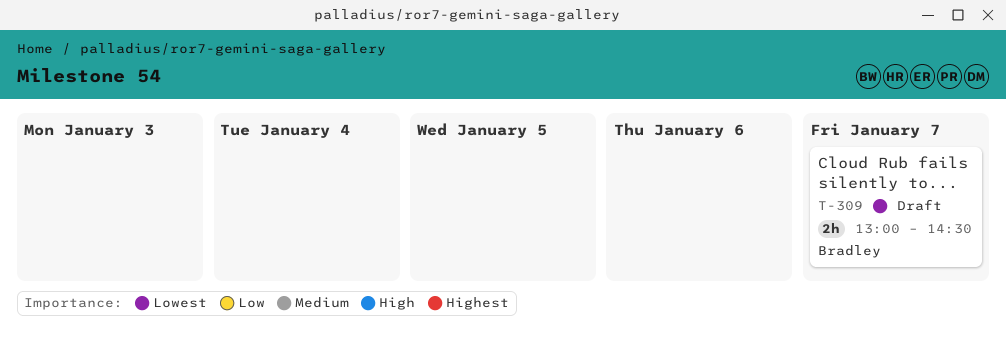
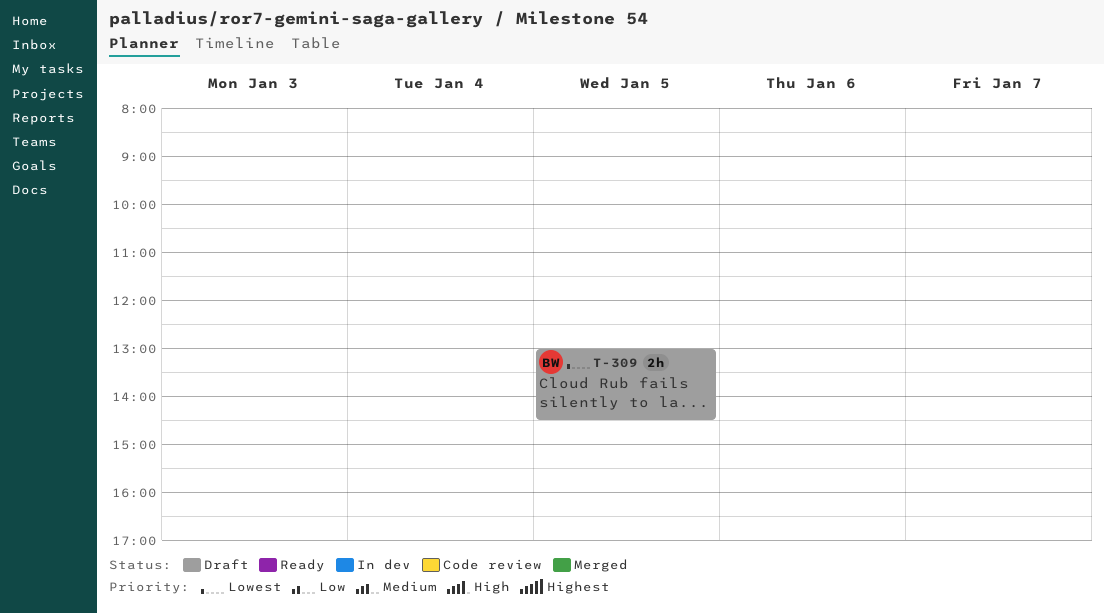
T-309, day: Jan 7 -> Jan 5

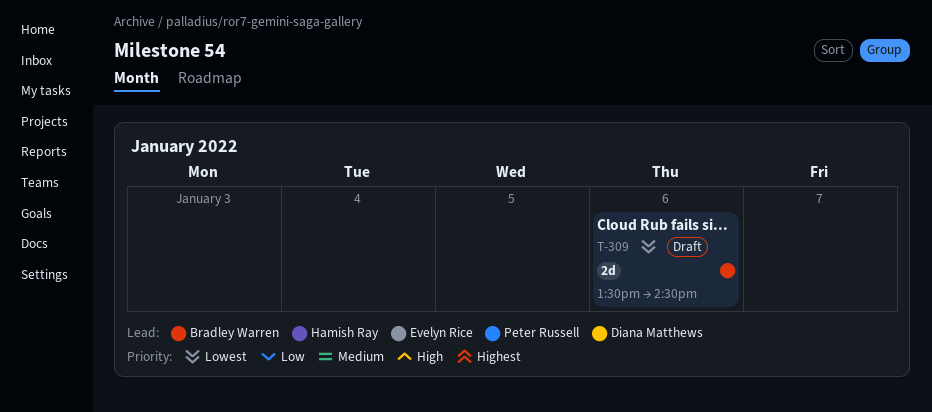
T-309, estimate: 2h -> 2d
T-309, day: Jan 5 -> Jan 6
T-309, begins: 13:00 -> 13:30

